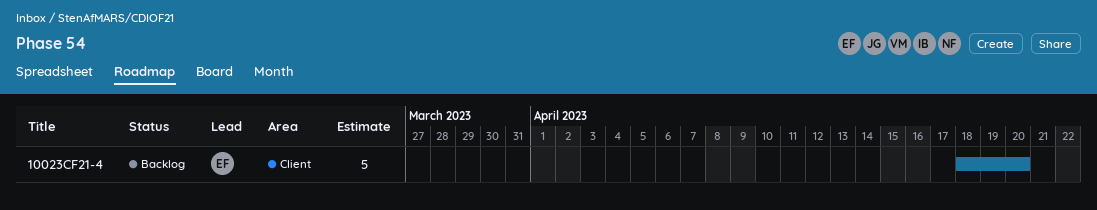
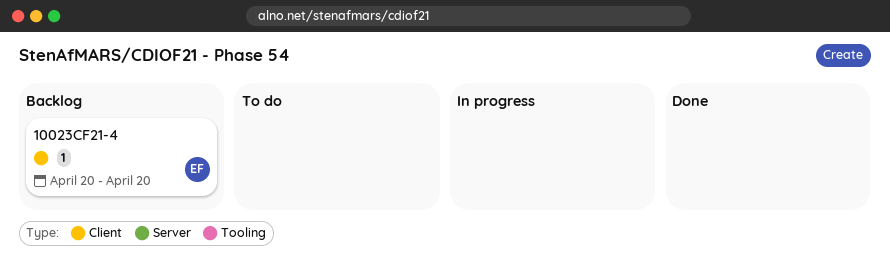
10023CF21-4, estimate: 5 -> 1
10023CF21-4, start: Apr 18 -> Apr 20

